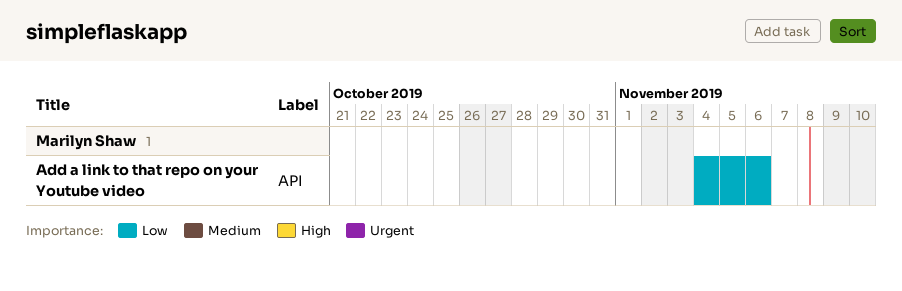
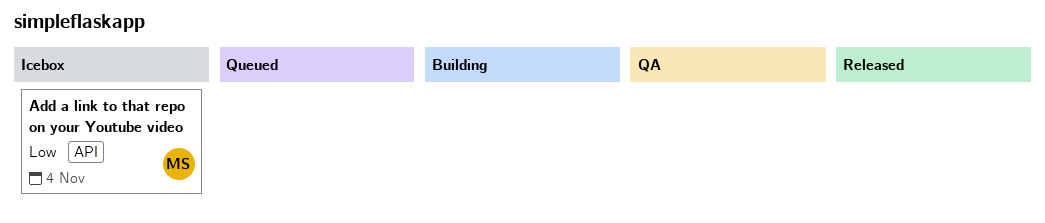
Add a link to that repo on your Youtube video, due: Nov 6 -> Nov 4

